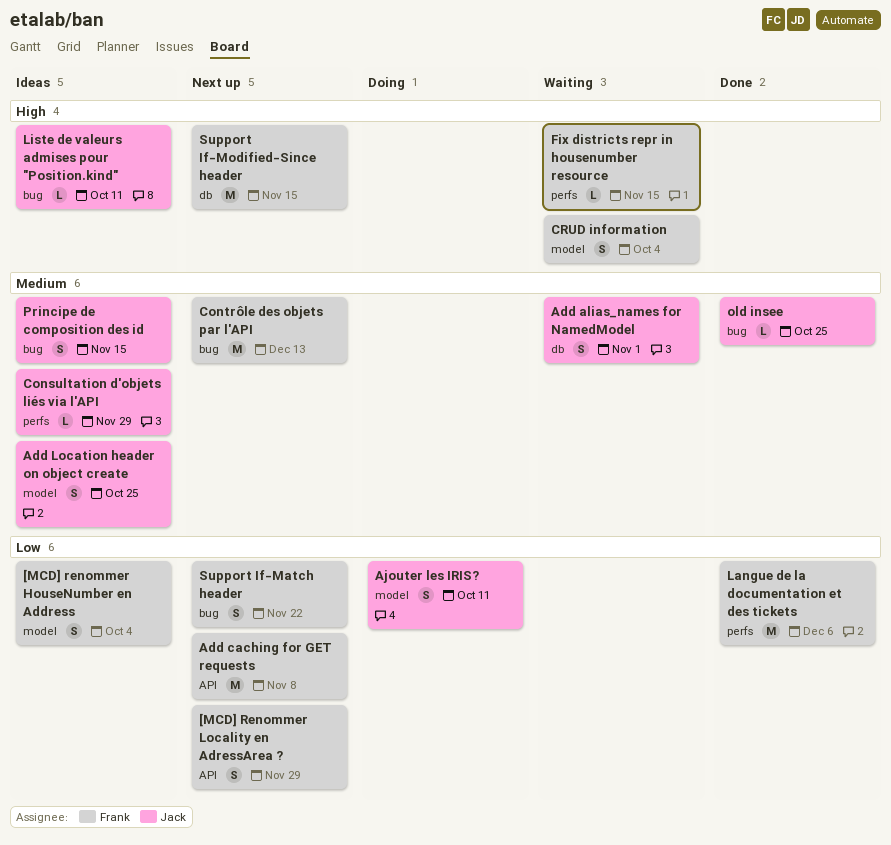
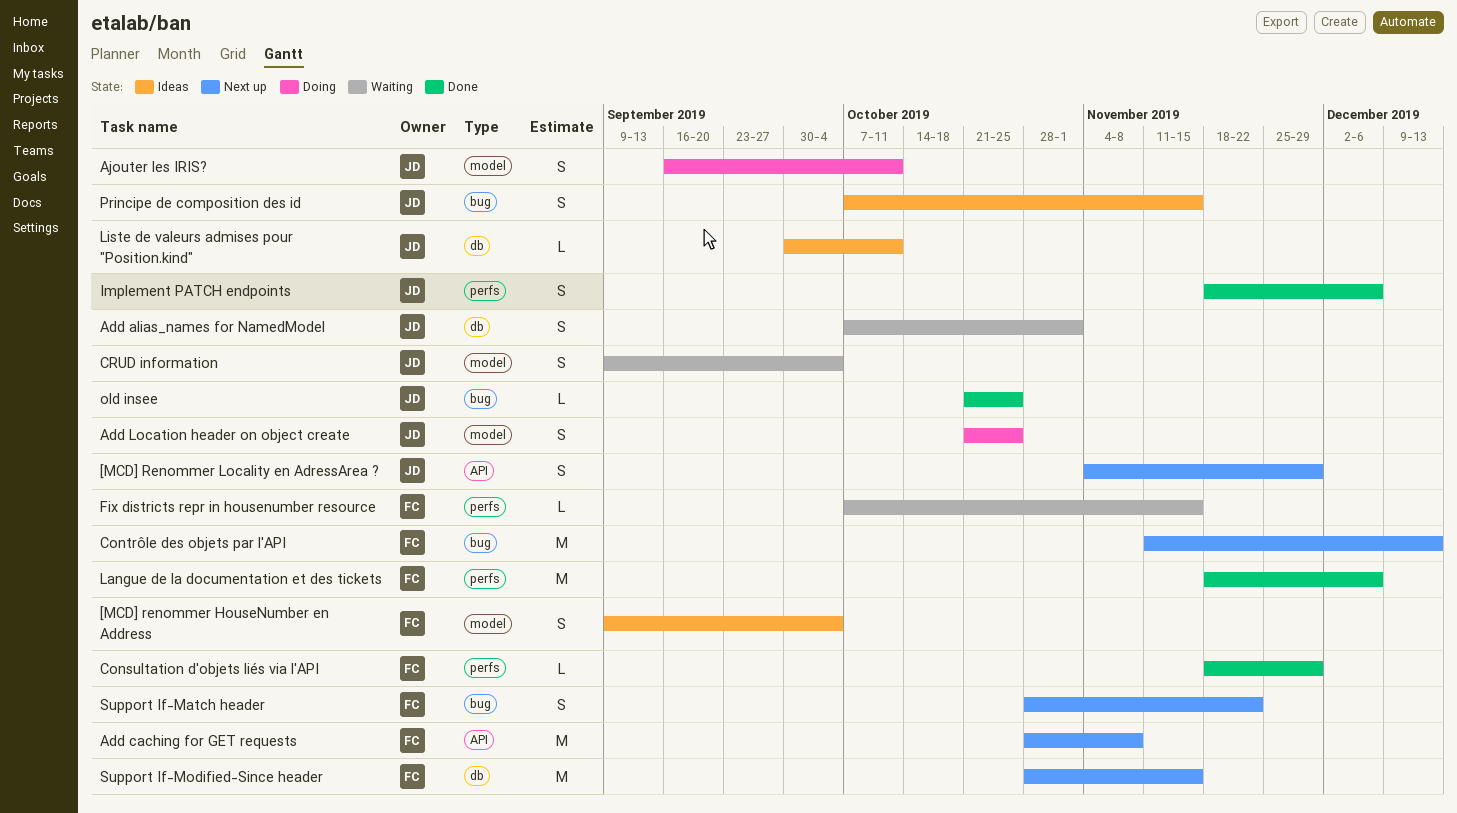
[MCD] Renommer Locality en AdressArea ?, owner: Frank -> Jack
Add Location header on object create, status: Ideas -> Doing
Consultation d'objets liés via l'API, status: Ideas -> Done
Consultation d'objets liés via l'API, owner: Jack -> Frank
CRUD information, owner: Frank -> Jack
Implement PATCH endpoints: none -> present
Liste de valeurs admises pour "Position.kind", label: bug -> db

